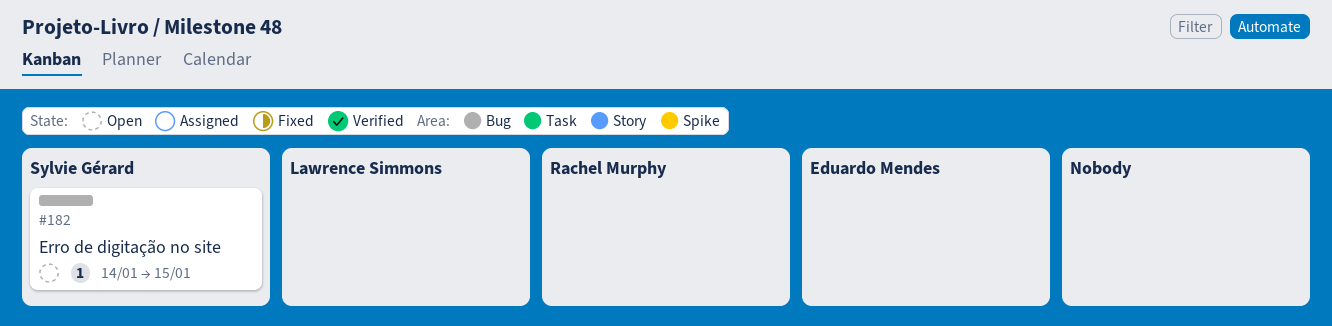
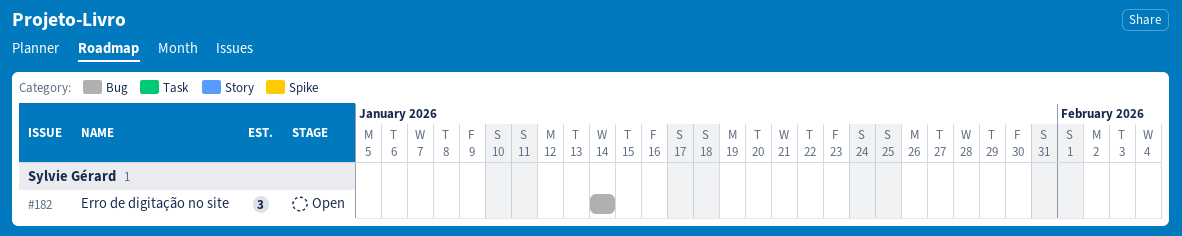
#182, estimate: 1 -> 3
#182, due: Jan 15 -> Jan 14

